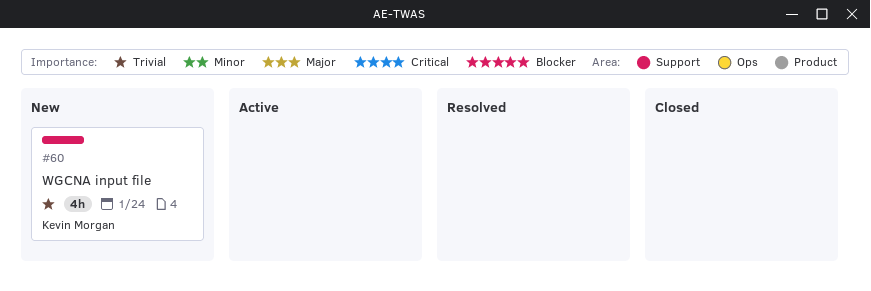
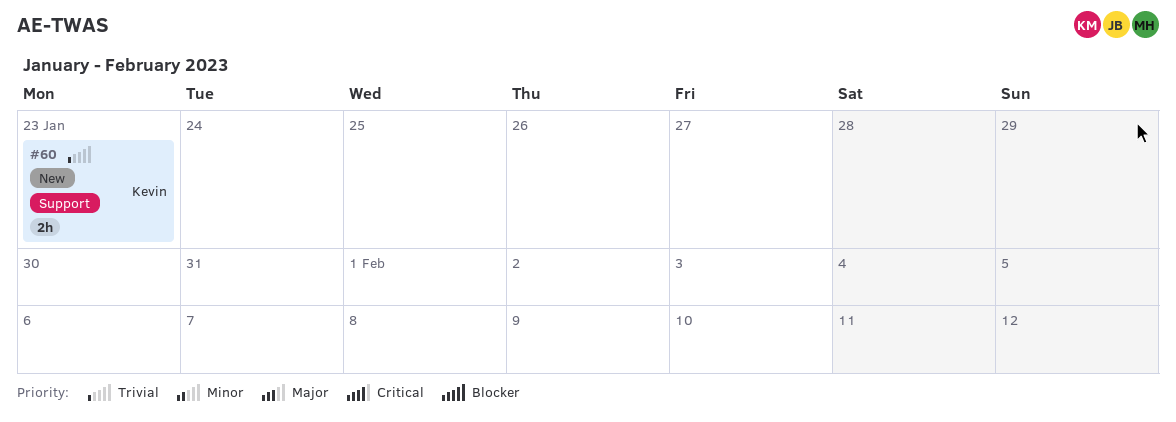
#60, estimate: 4h -> 2h
#60, due: Jan 24 -> Jan 23

